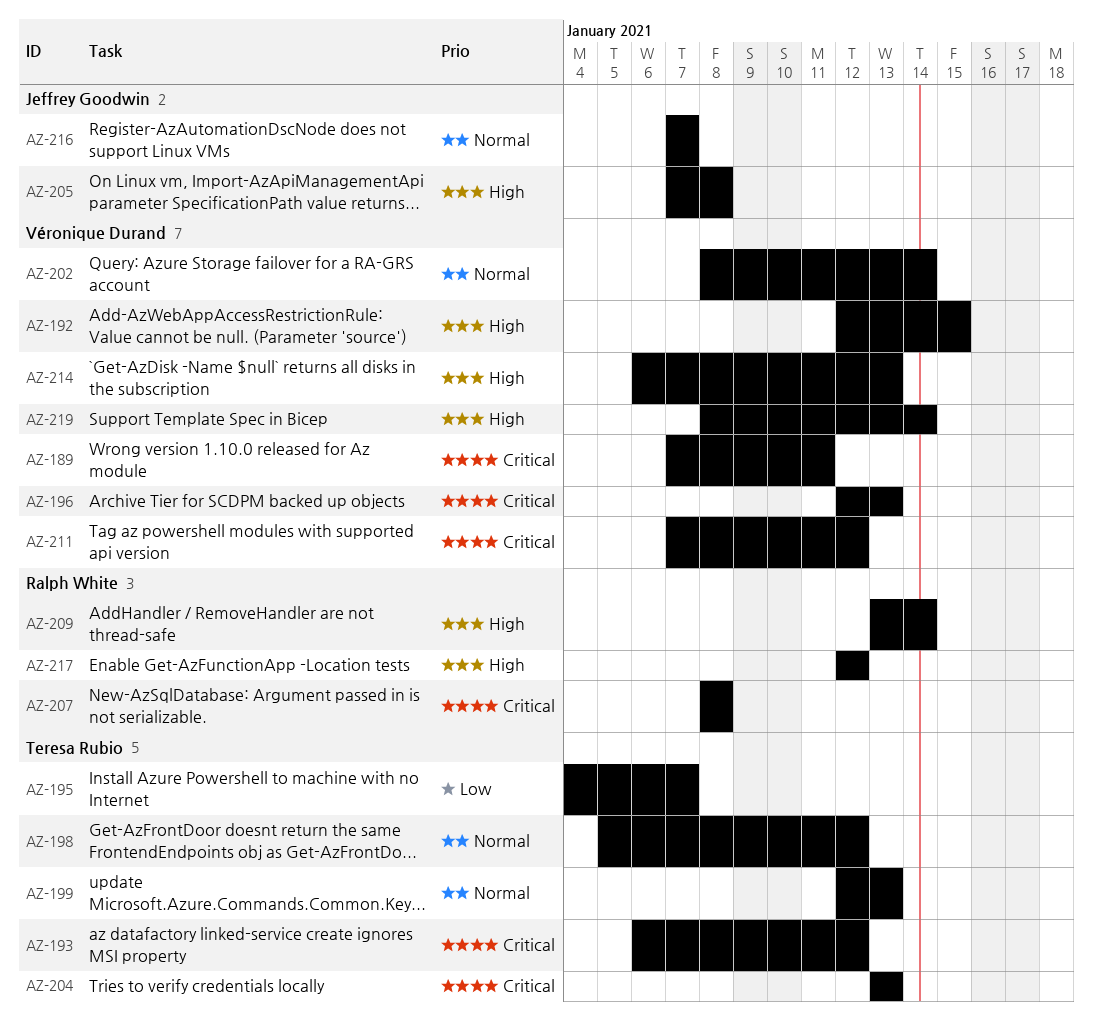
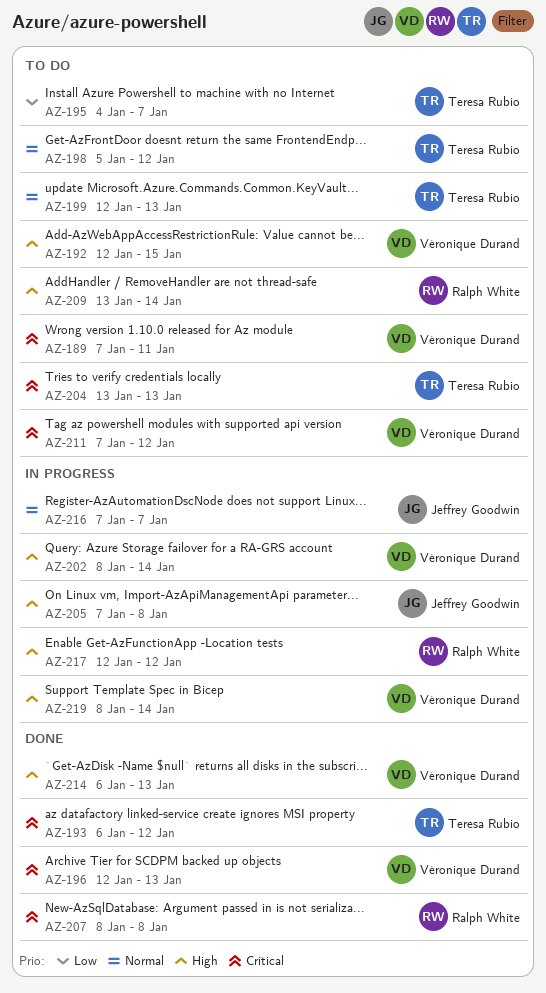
AZ-202, priority: Normal -> High

